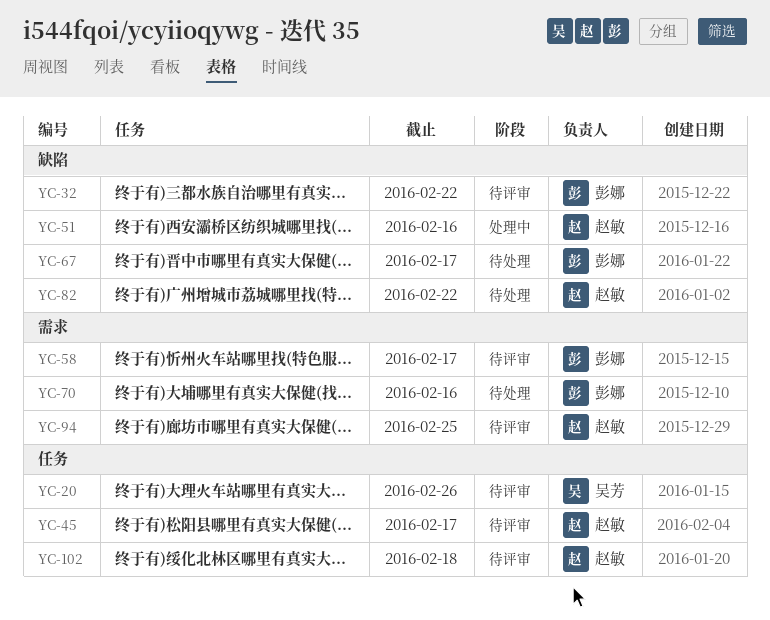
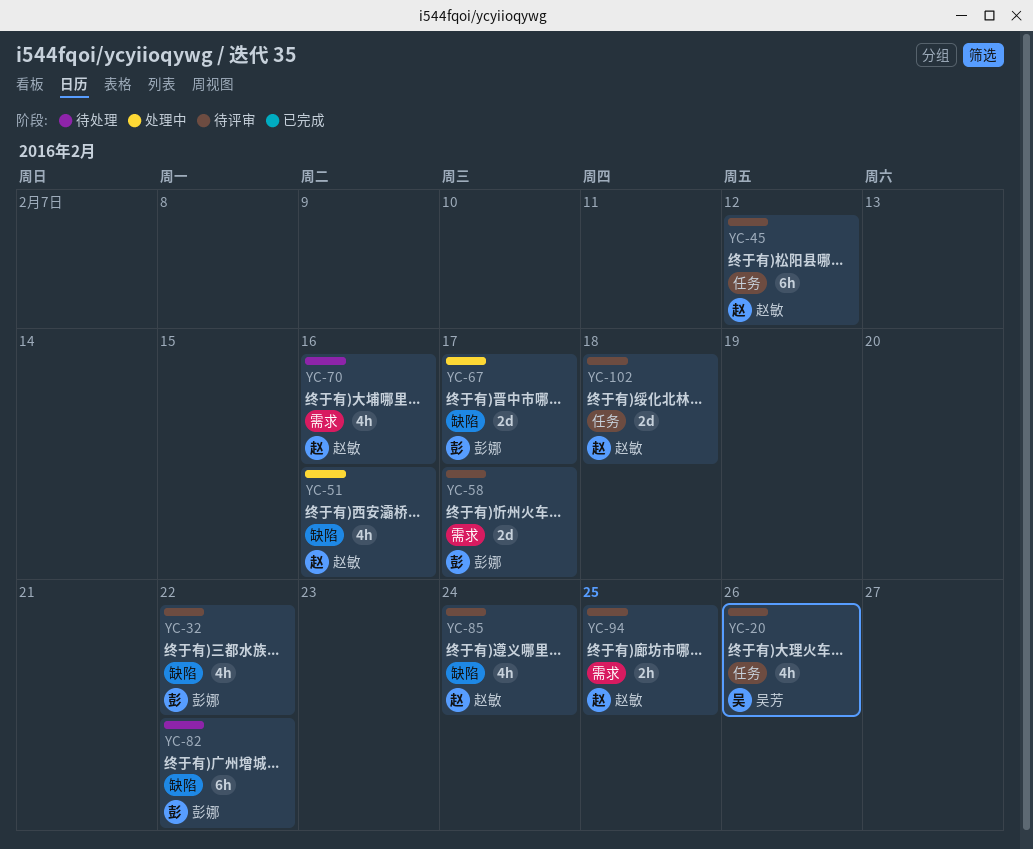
YC-45, due: Feb 17 -> Feb 12
YC-67, status: 待处理 -> 处理中
YC-70, owner: 彭娜 -> 赵敏
YC-82, owner: 赵敏 -> 彭娜
YC-85: none -> present

